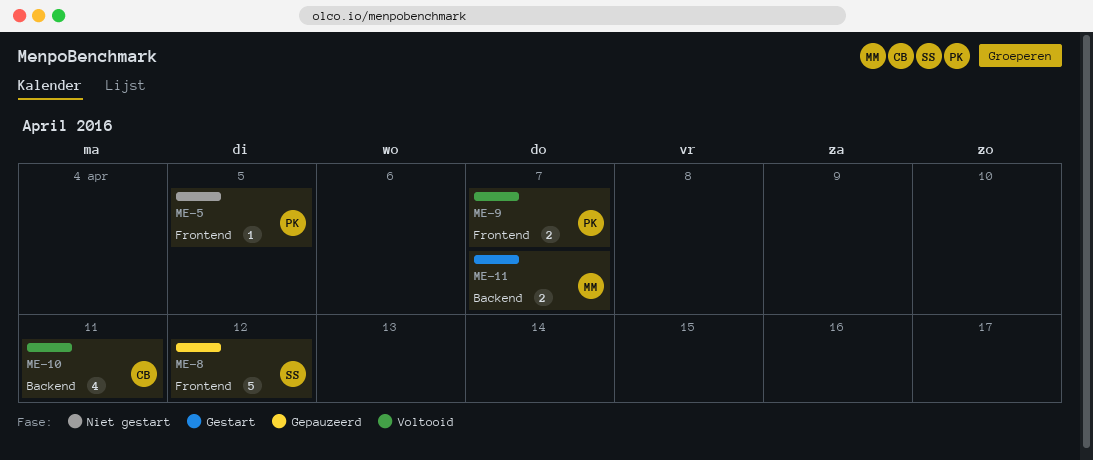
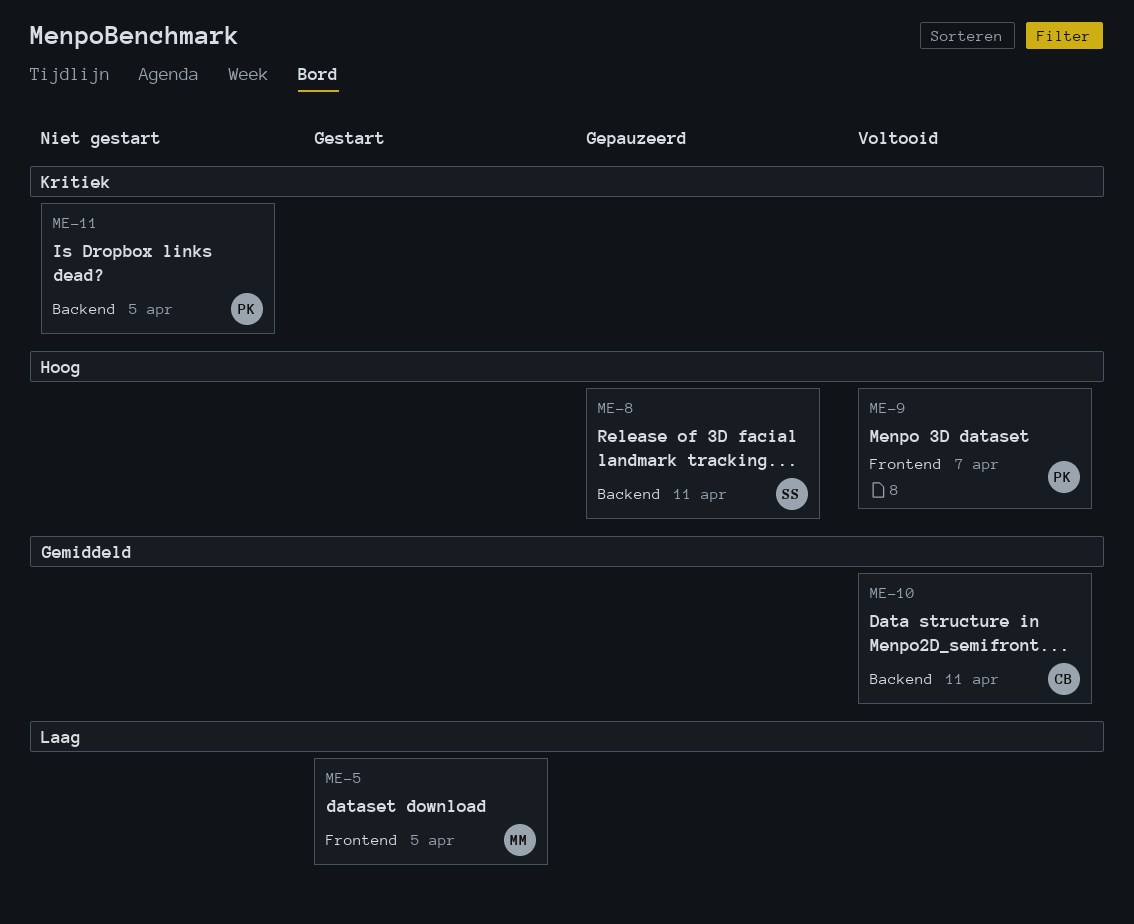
ME-5, status: Niet gestart -> Gestart
ME-5, owner: PK -> MM
ME-8, label: Frontend -> Backend
ME-8, due: Apr 12 -> Apr 11
ME-11, status: Gestart -> Niet gestart
ME-11, owner: MM -> PK
ME-11, due: Apr 7 -> Apr 5

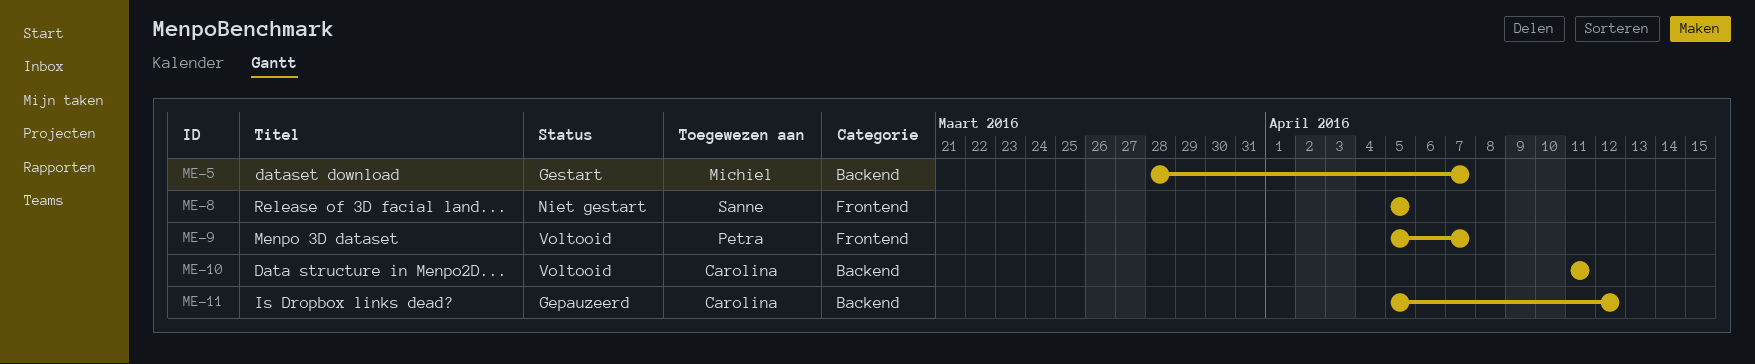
ME-5, label: Frontend -> Backend
ME-5, due: Apr 5 -> Apr 7
ME-8, status: Gepauzeerd -> Niet gestart
ME-8, label: Backend -> Frontend
ME-8, due: Apr 11 -> Apr 5
ME-11, status: Niet gestart -> Gepauzeerd
ME-11, owner: Petra -> Carolina
ME-11, due: Apr 5 -> Apr 12

